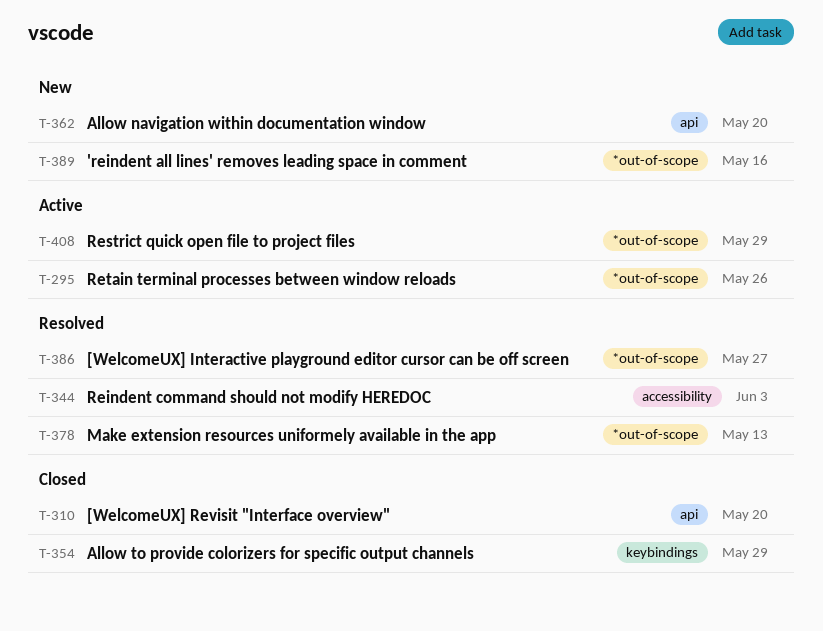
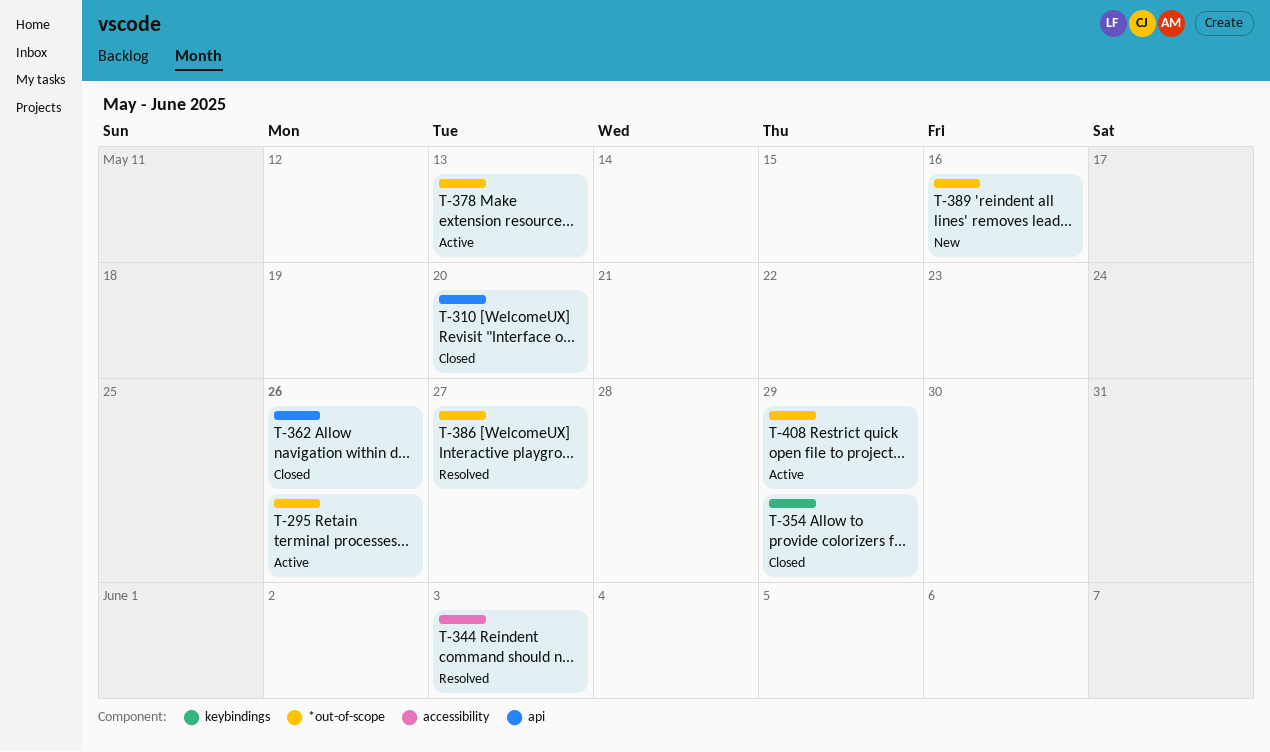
T-362, status: New -> Closed
T-362, due: May 20 -> May 26
T-378, status: Resolved -> Active

